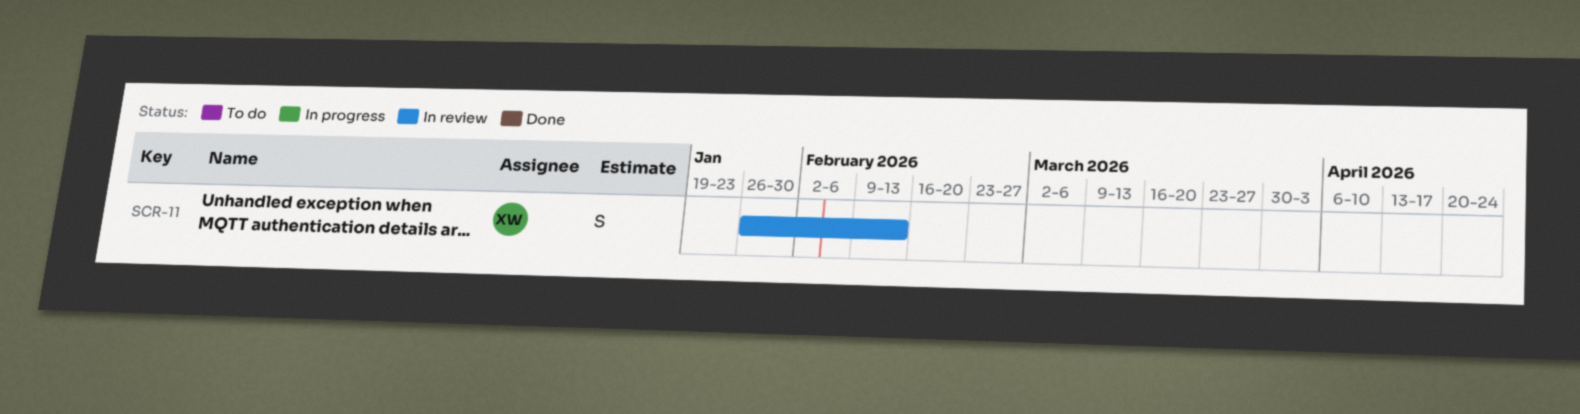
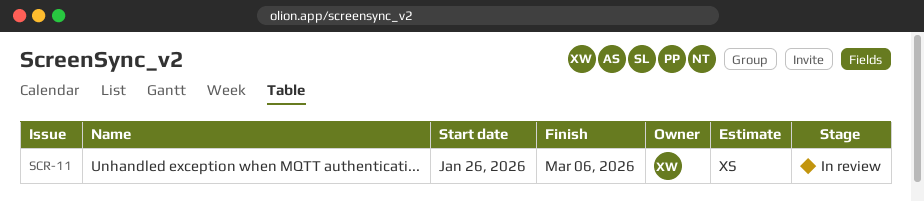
SCR-11, estimate: S -> XS
SCR-11, due: Feb 13 -> Mar 6

